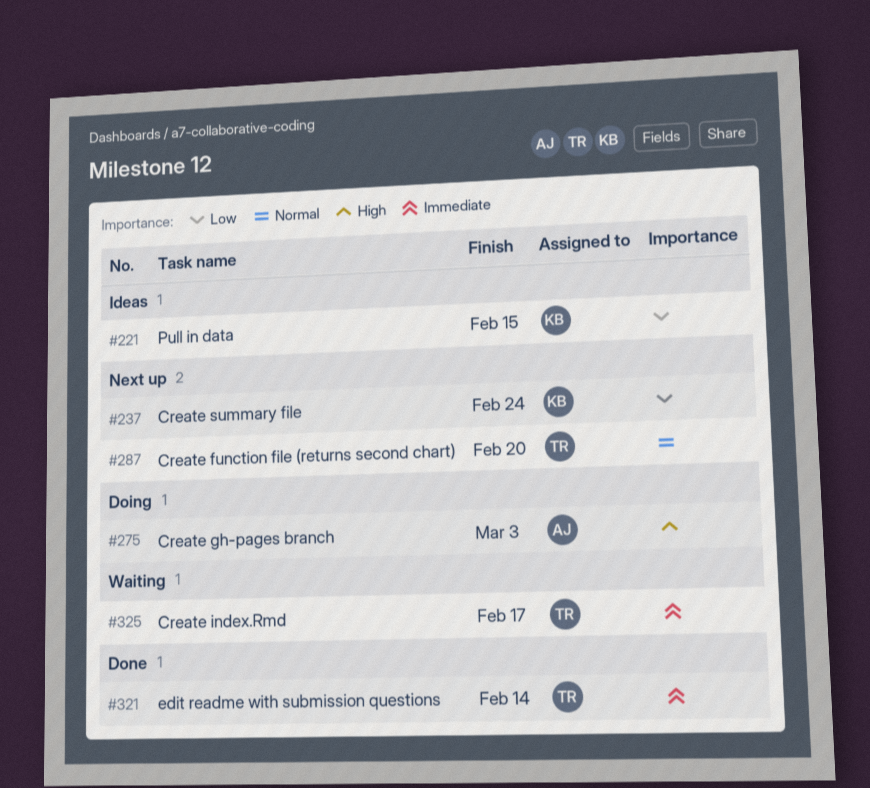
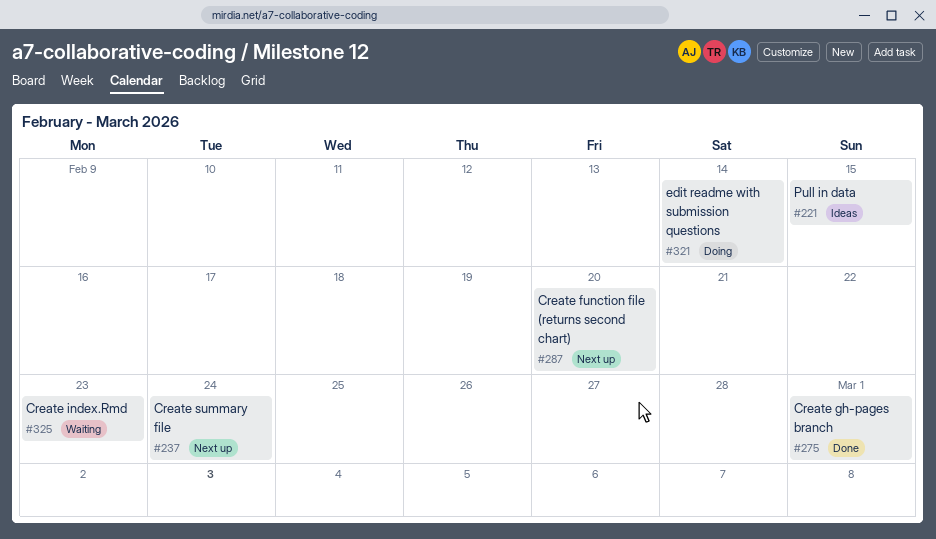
#275, status: Doing -> Done
#275, due: Mar 3 -> Mar 1
#321, status: Done -> Doing
#325, due: Feb 17 -> Feb 23

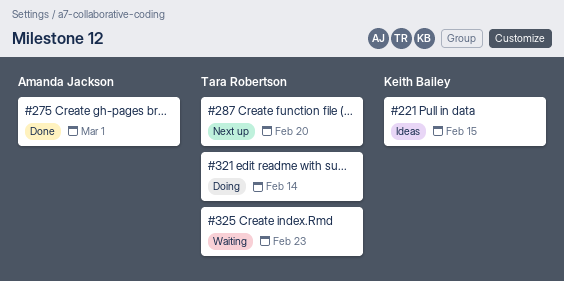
#237: present -> none

